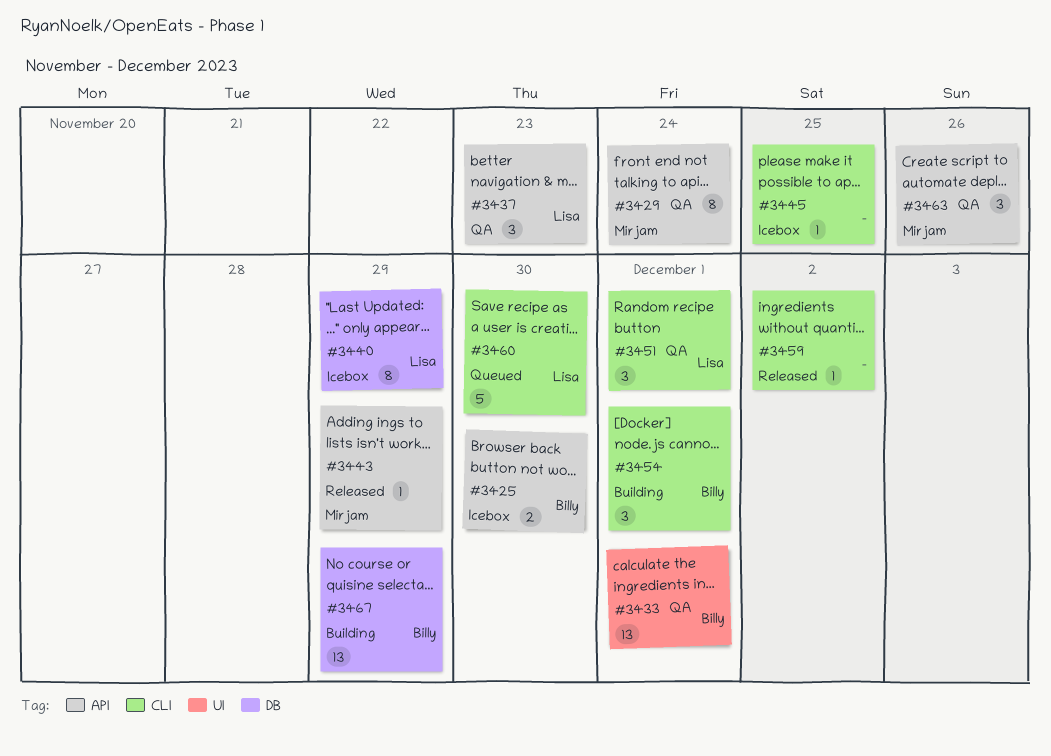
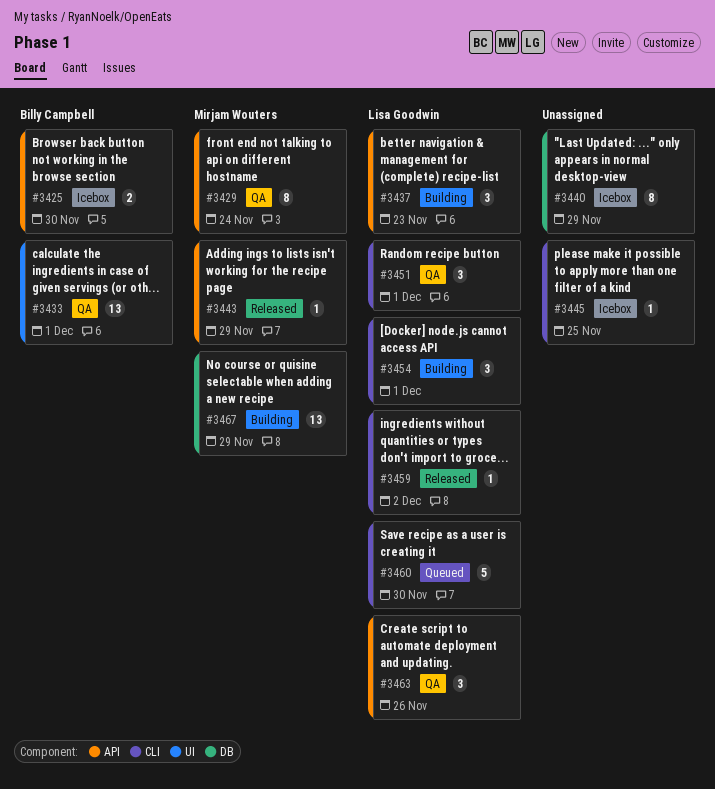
#3437, status: QA -> Building
#3440, owner: Lisa Goodwin -> none
#3454, owner: Billy Campbell -> Lisa Goodwin
#3459, owner: none -> Lisa Goodwin
#3463, owner: Mirjam Wouters -> Lisa Goodwin
#3467, owner: Billy Campbell -> Mirjam Wouters

